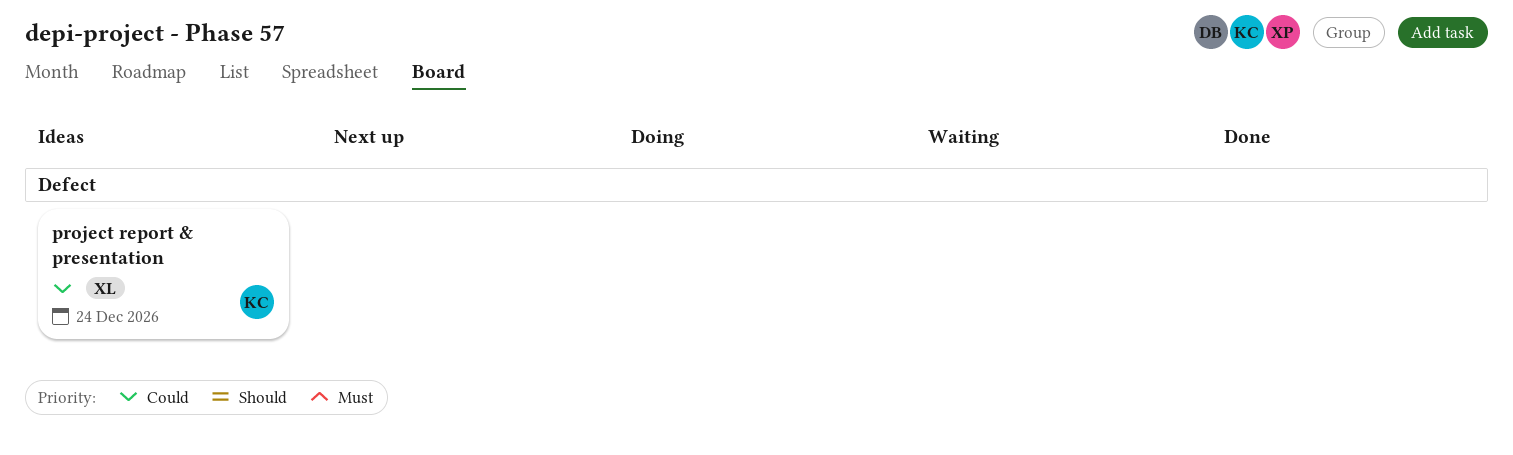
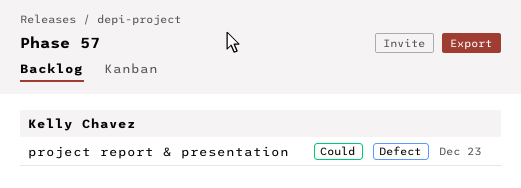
project report & presentation, due: Dec 24 -> Dec 23

